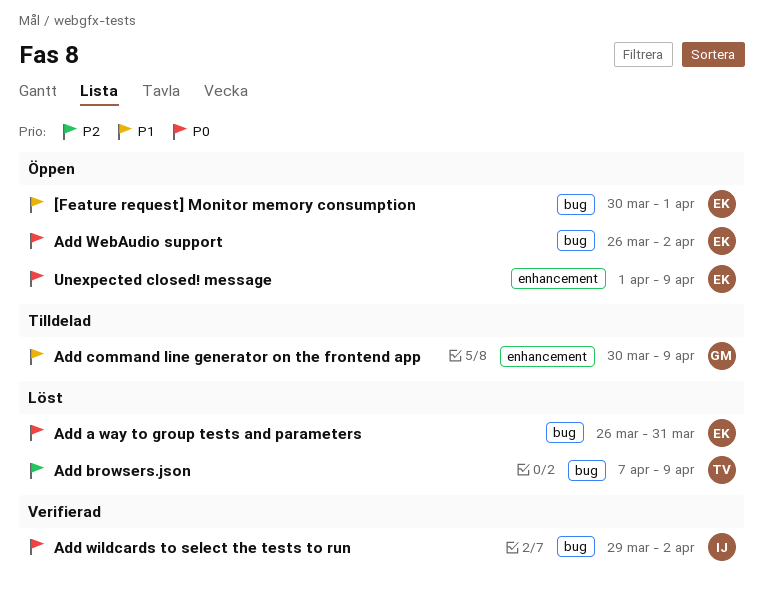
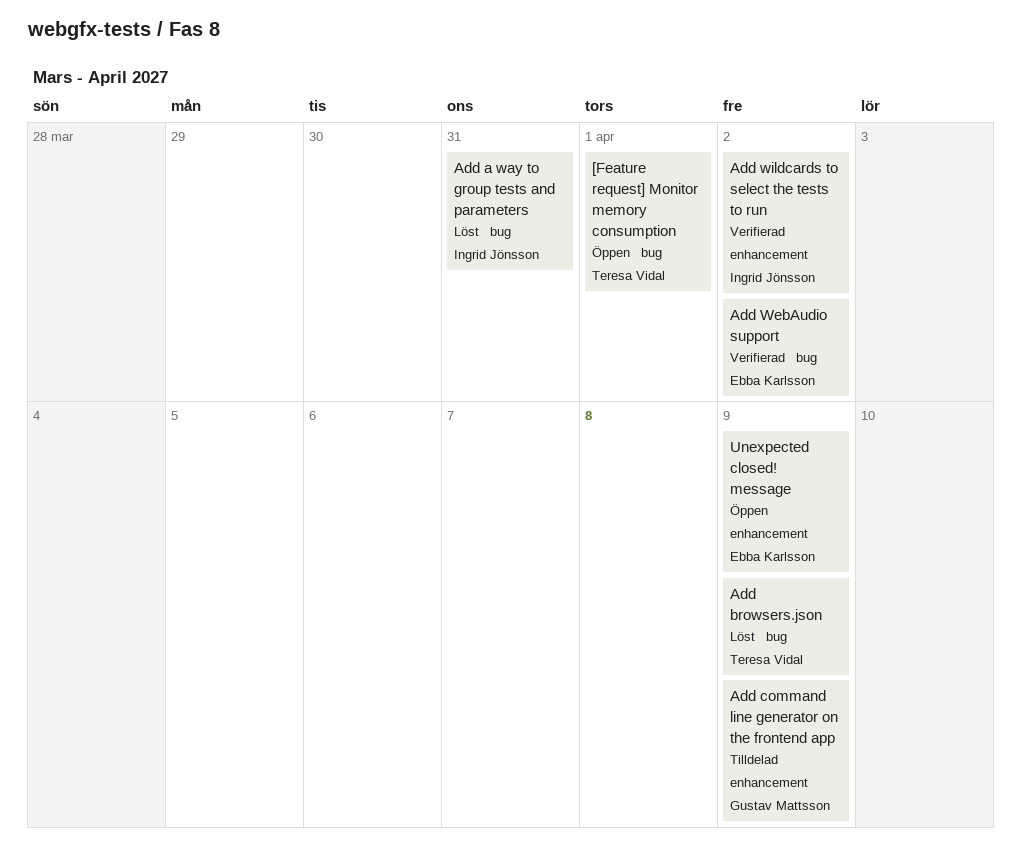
[Feature request] Monitor memory consumption, owner: Ebba Karlsson -> Teresa Vidal
Add a way to group tests and parameters, owner: Ebba Karlsson -> Ingrid Jönsson
Add WebAudio support, status: Öppen -> Verifierad
Add wildcards to select the tests to run, label: bug -> enhancement

